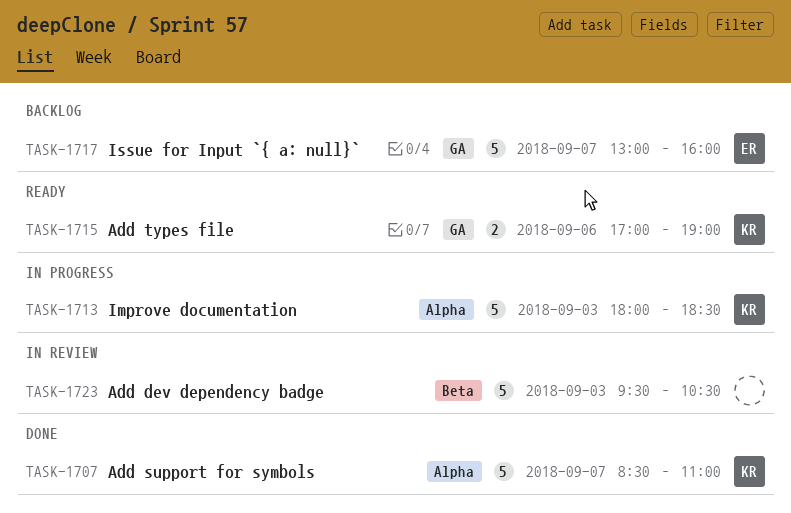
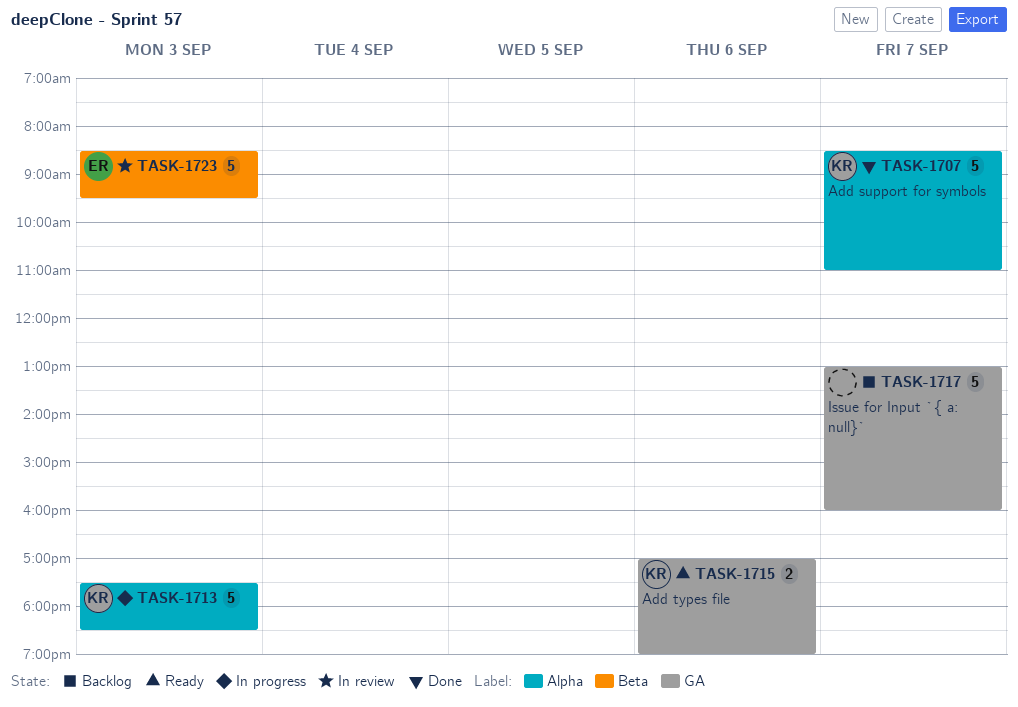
TASK-1713, begins: 18:00 -> 17:30
TASK-1717, owner: ER -> none
TASK-1723, owner: none -> ER
TASK-1723, begins: 09:30 -> 08:30
TASK-1723, ends: 10:30 -> 09:30

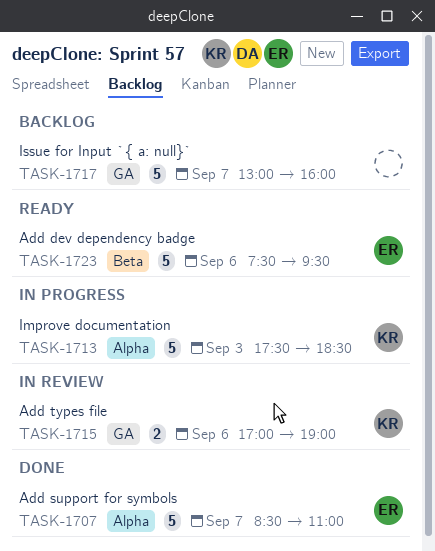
TASK-1707, owner: KR -> ER
TASK-1715, status: Ready -> In review
TASK-1723, status: In review -> Ready
TASK-1723, day: Sep 3 -> Sep 6
TASK-1723, begins: 08:30 -> 07:30

